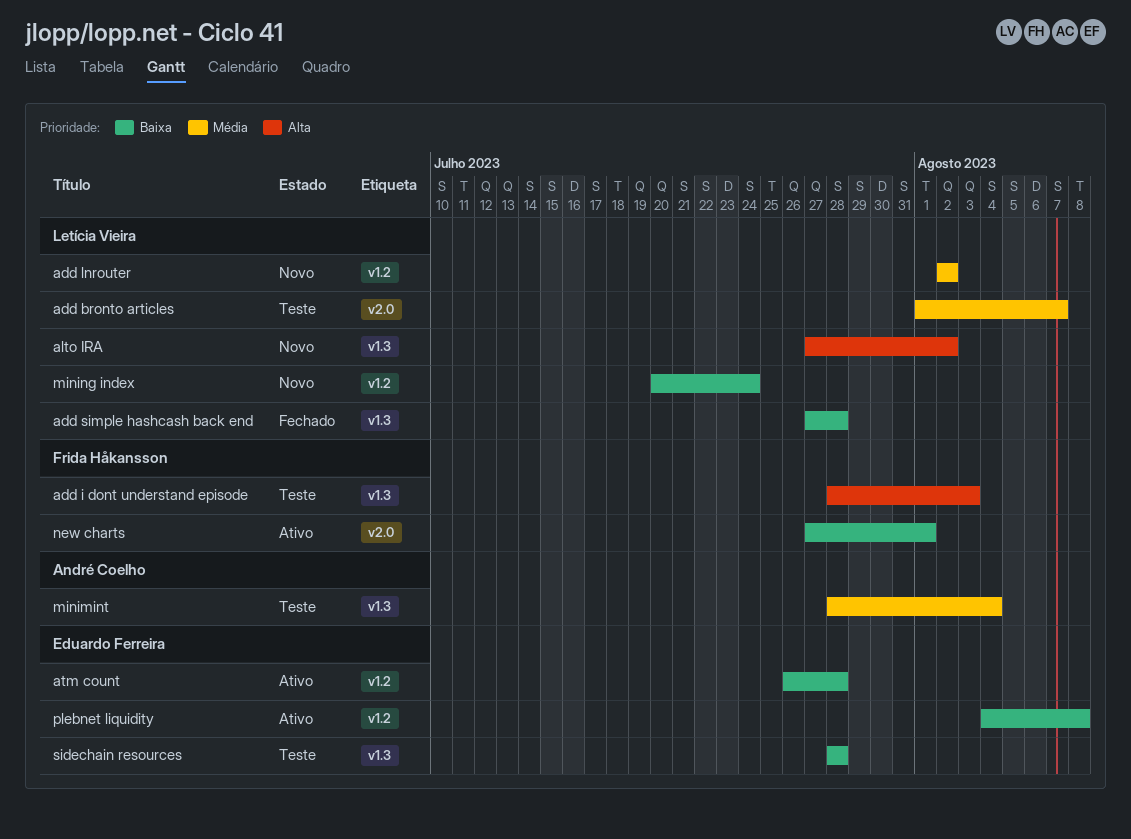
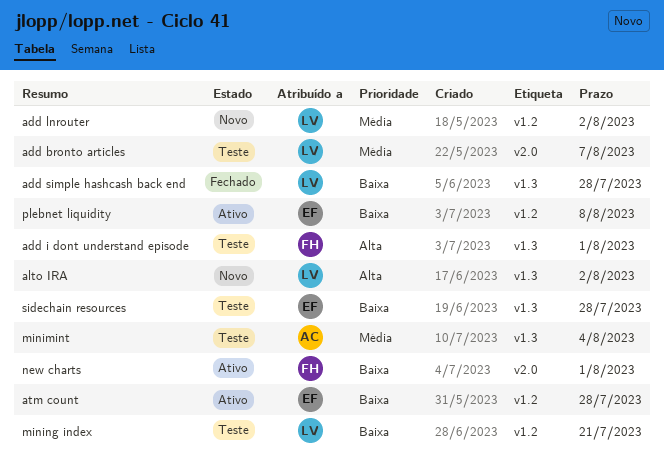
add i dont understand episode, due: Aug 3 -> Aug 1
mining index, status: Novo -> Teste
mining index, due: Jul 24 -> Jul 21

